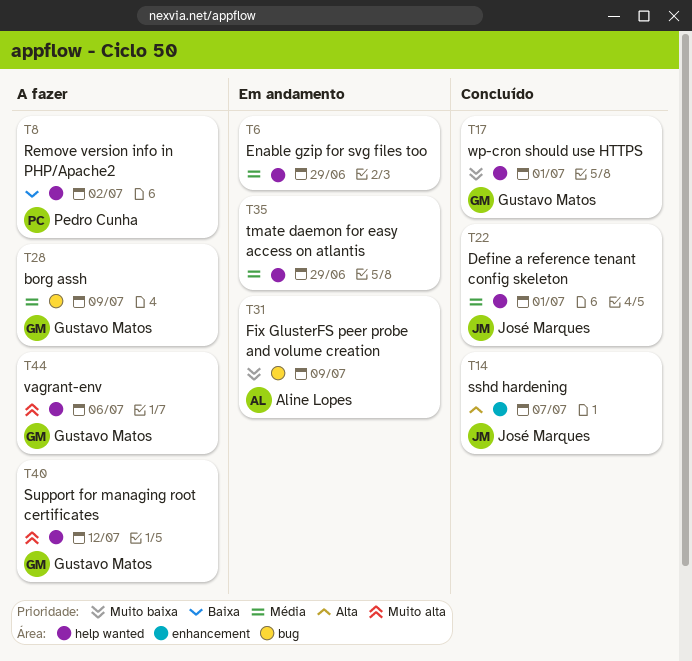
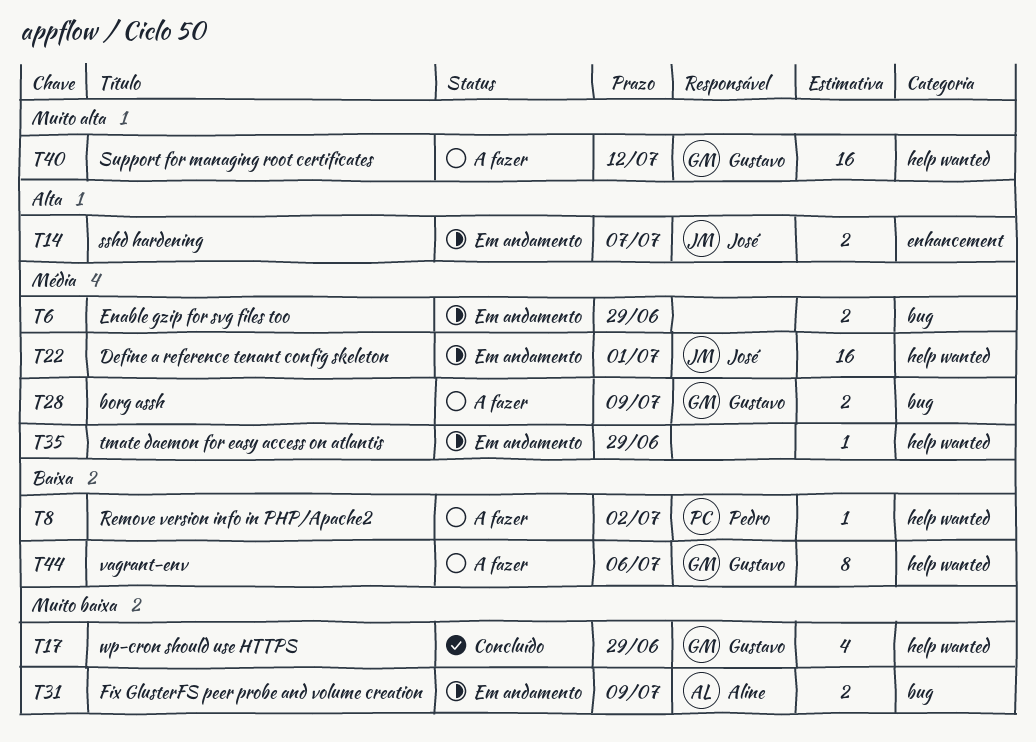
T6, label: help wanted -> bug
T14, status: Concluído -> Em andamento
T17, due: Jul 1 -> Jun 29
T22, status: Concluído -> Em andamento
T44, priority: Muito alta -> Baixa

